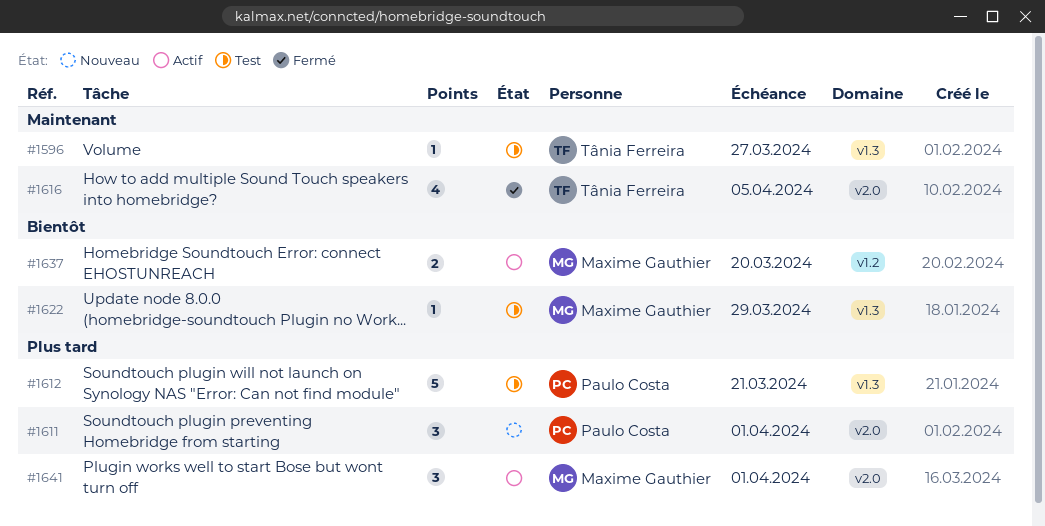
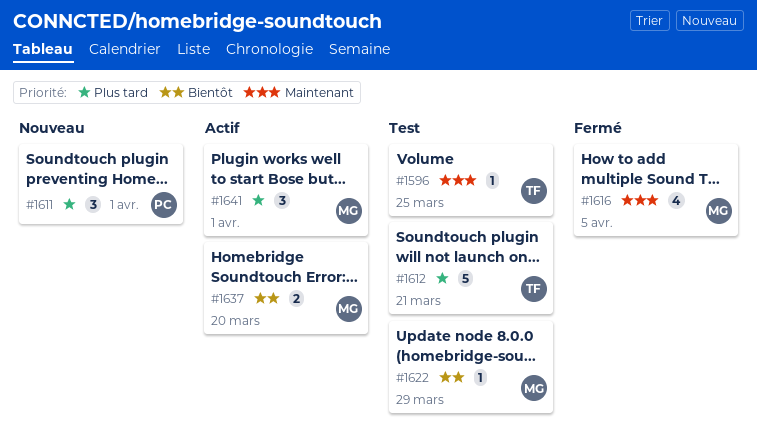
#1596, due: Mar 27 -> Mar 25
#1612, owner: Paulo Costa -> Tânia Ferreira
#1616, owner: Tânia Ferreira -> Maxime Gauthier

